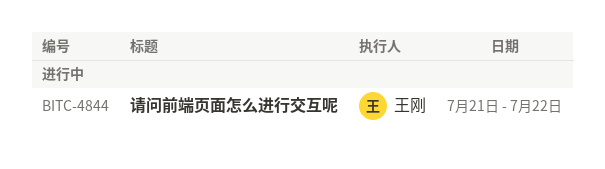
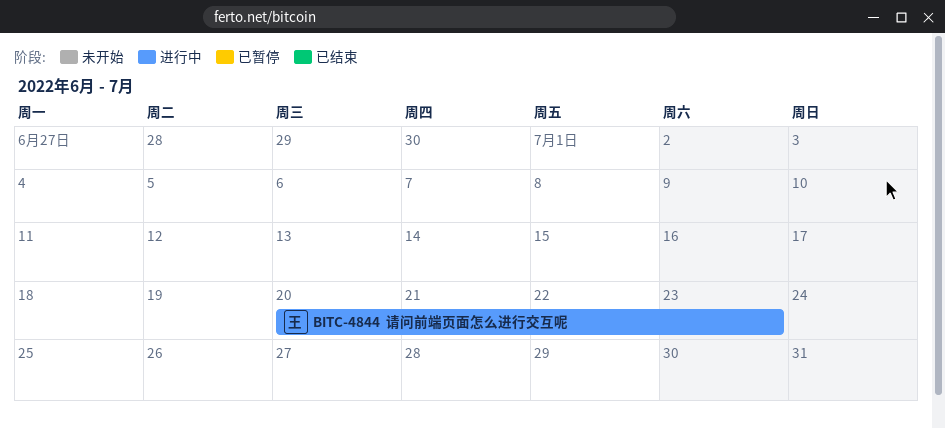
BITC-4844, start: Jul 21 -> Jul 20
BITC-4844, due: Jul 22 -> Jul 23

